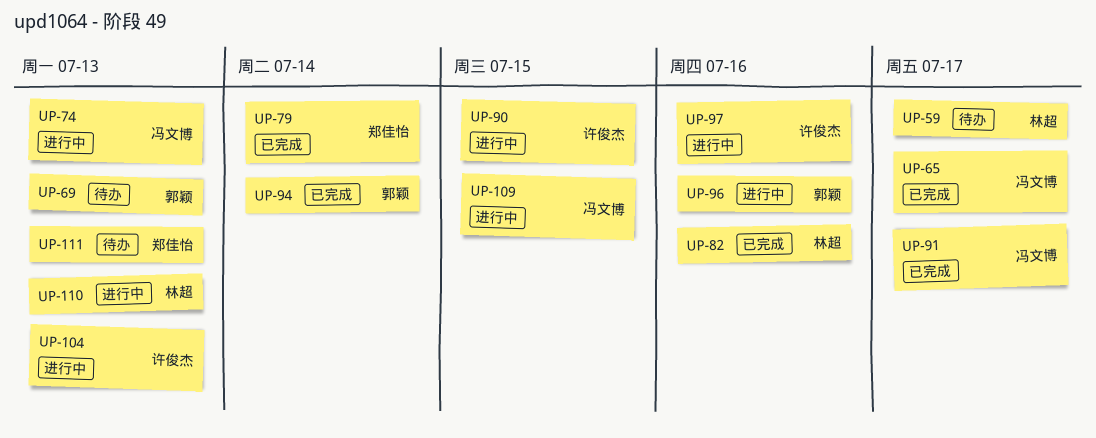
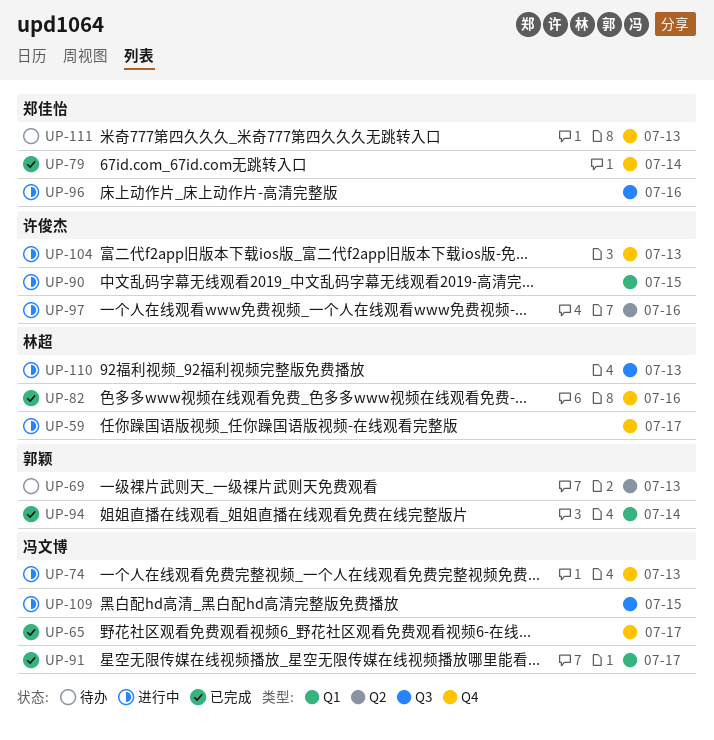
UP-59, status: 待办 -> 进行中
UP-96, owner: 郭颖 -> 郑佳怡

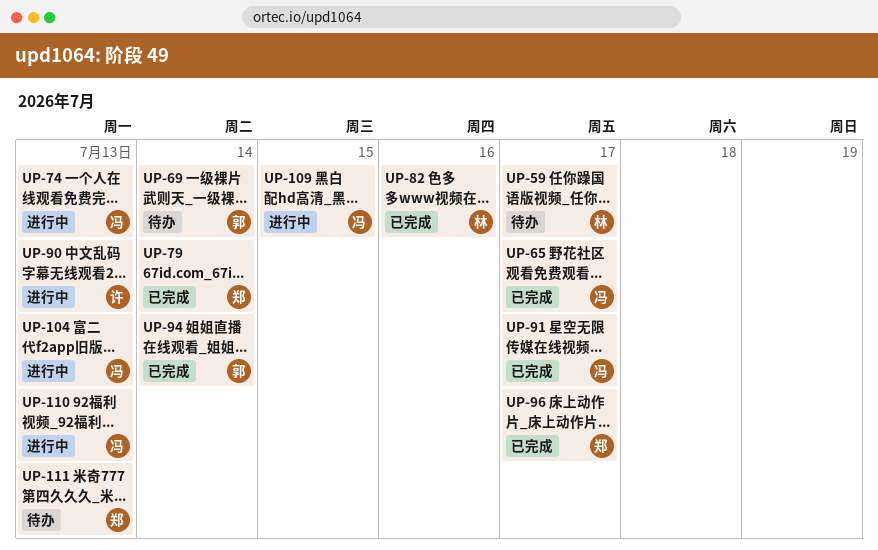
UP-59, status: 进行中 -> 待办
UP-69, due: Jul 13 -> Jul 14
UP-90, due: Jul 15 -> Jul 13
UP-96, status: 进行中 -> 已完成
UP-96, due: Jul 16 -> Jul 17
UP-97: present -> none
UP-104, owner: 许俊杰 -> 冯文博
UP-110, owner: 林超 -> 冯文博

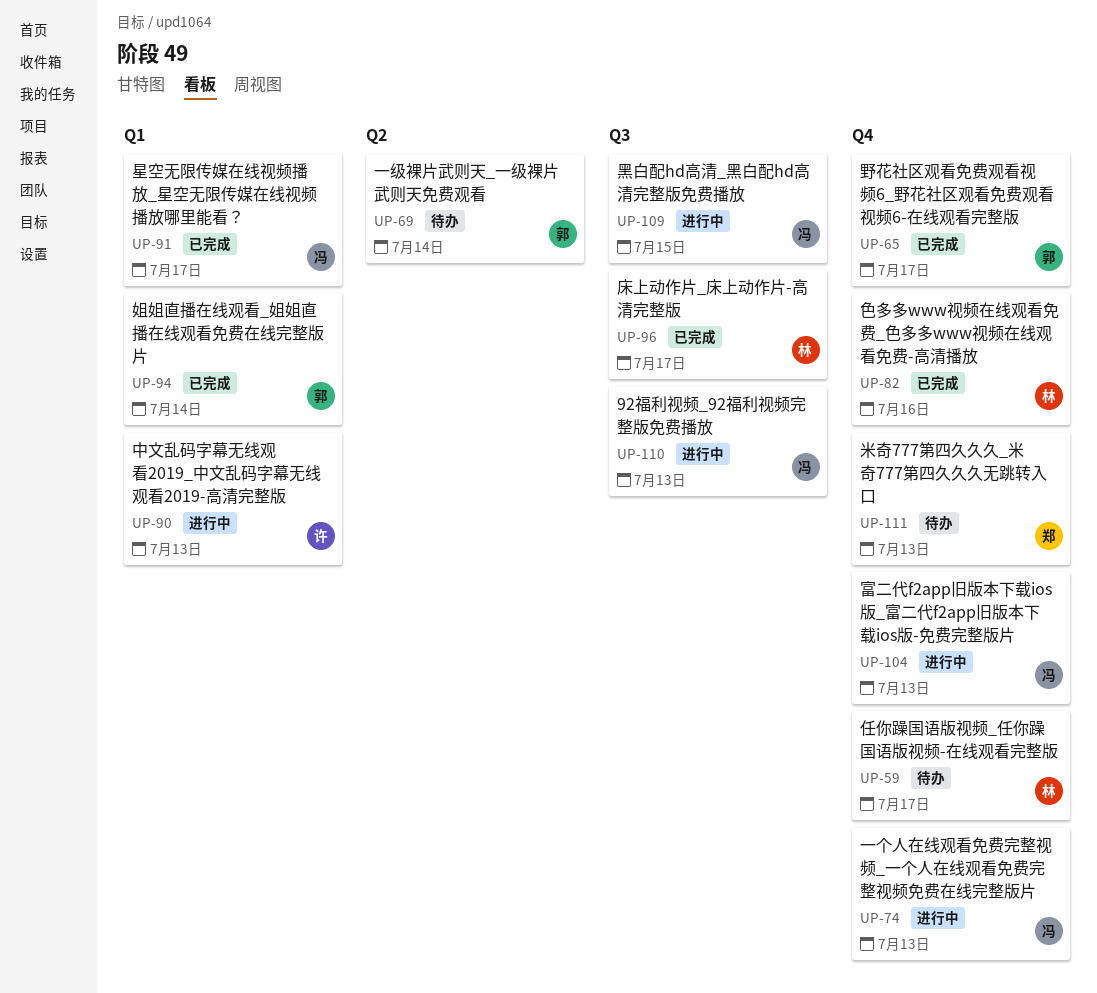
UP-65, owner: 冯 -> 郭
UP-79: present -> none
UP-96, owner: 郑 -> 林

